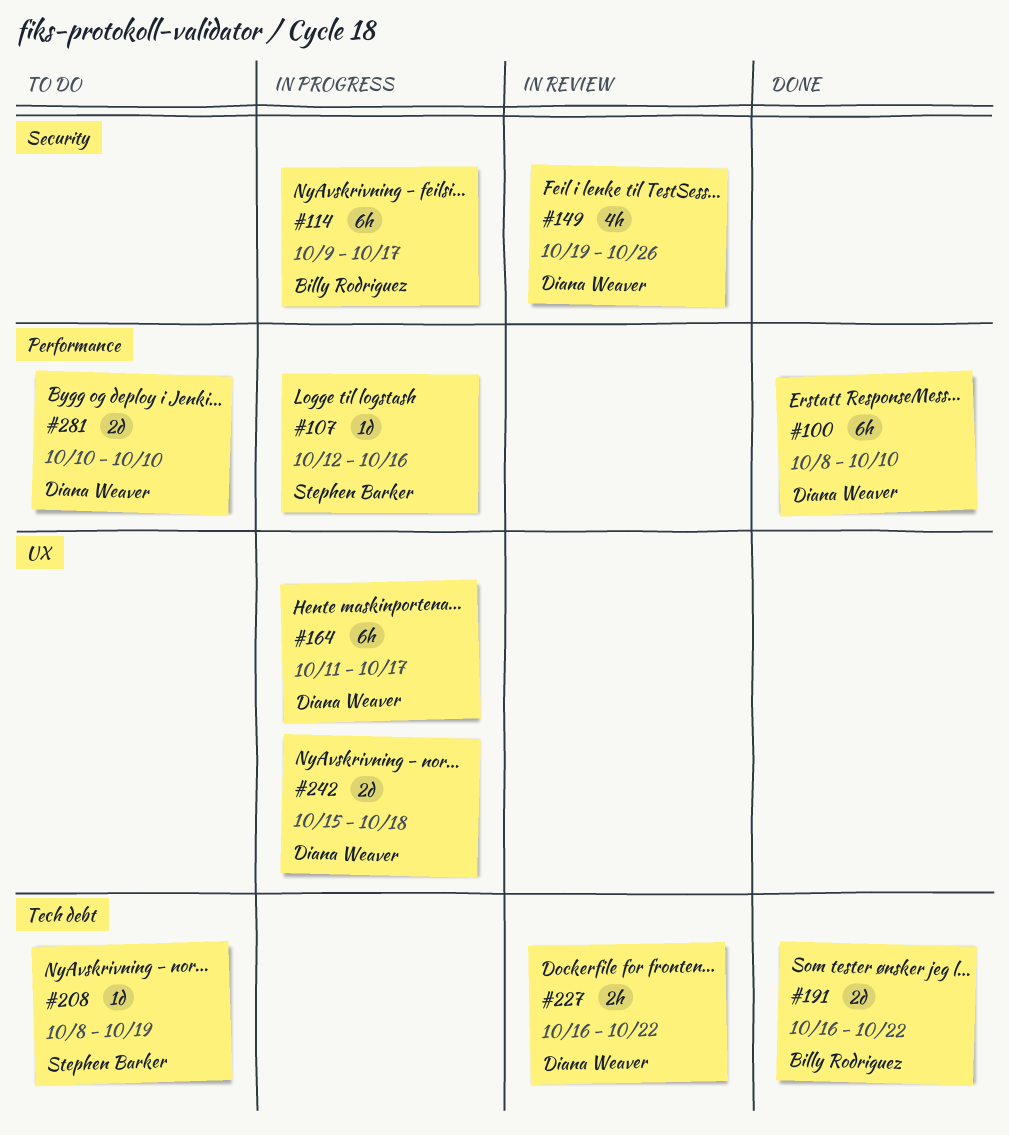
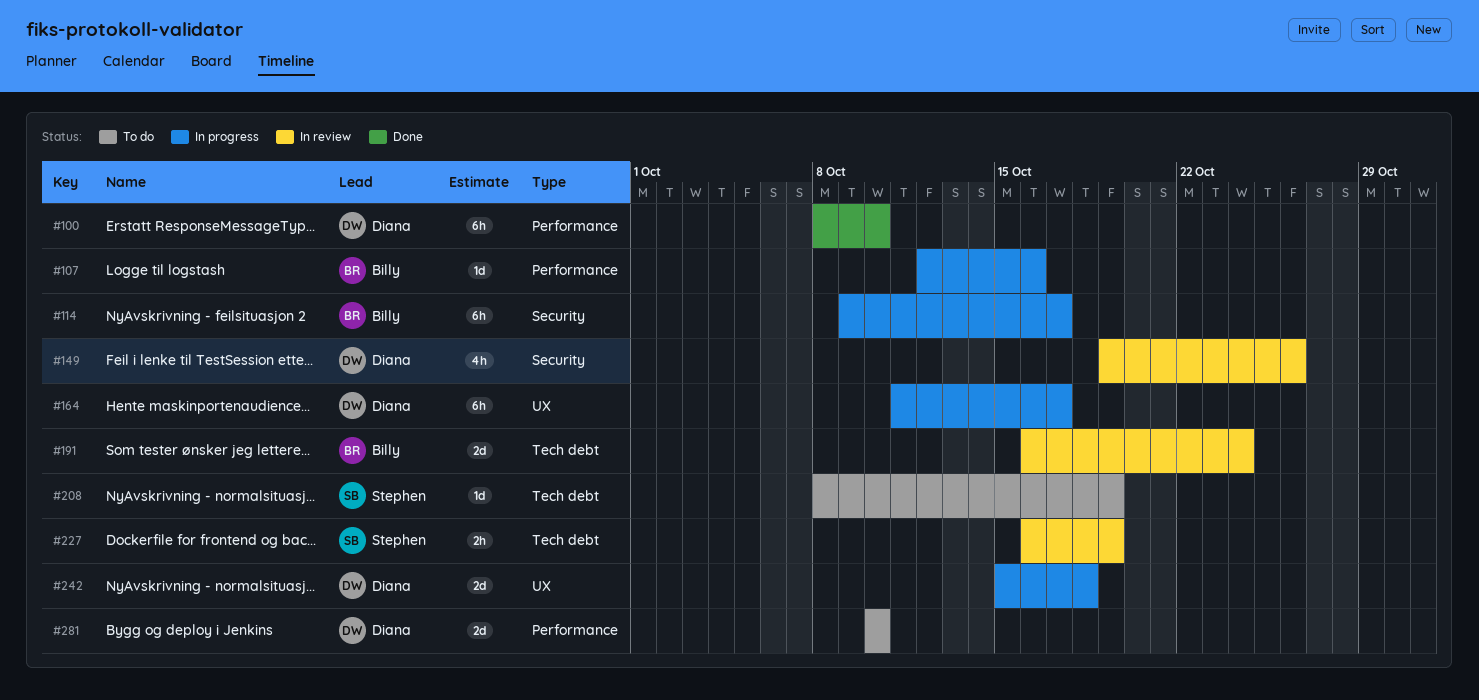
#107, owner: Stephen Barker -> Billy Rodriguez
#191, status: Done -> In review
#191, due: Oct 22 -> Oct 24
#227, owner: Diana Weaver -> Stephen Barker
#227, due: Oct 22 -> Oct 19

